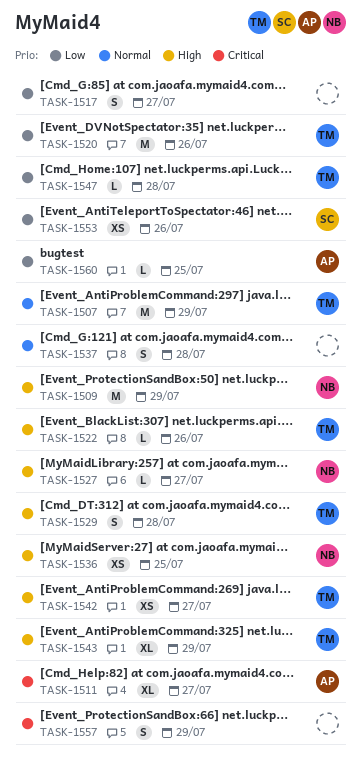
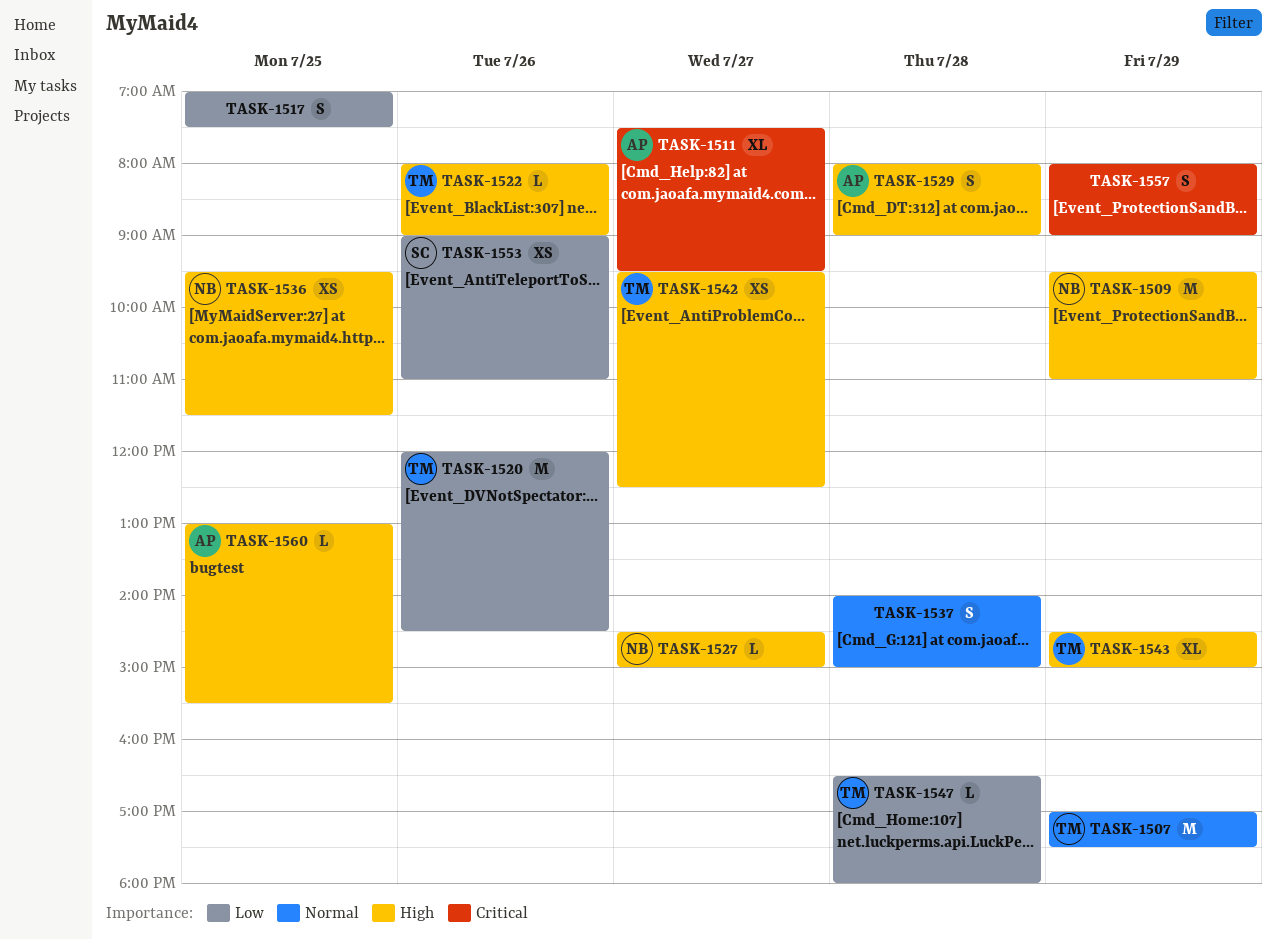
TASK-1517, day: Jul 27 -> Jul 25
TASK-1529, owner: TM -> AP
TASK-1560, priority: Low -> High

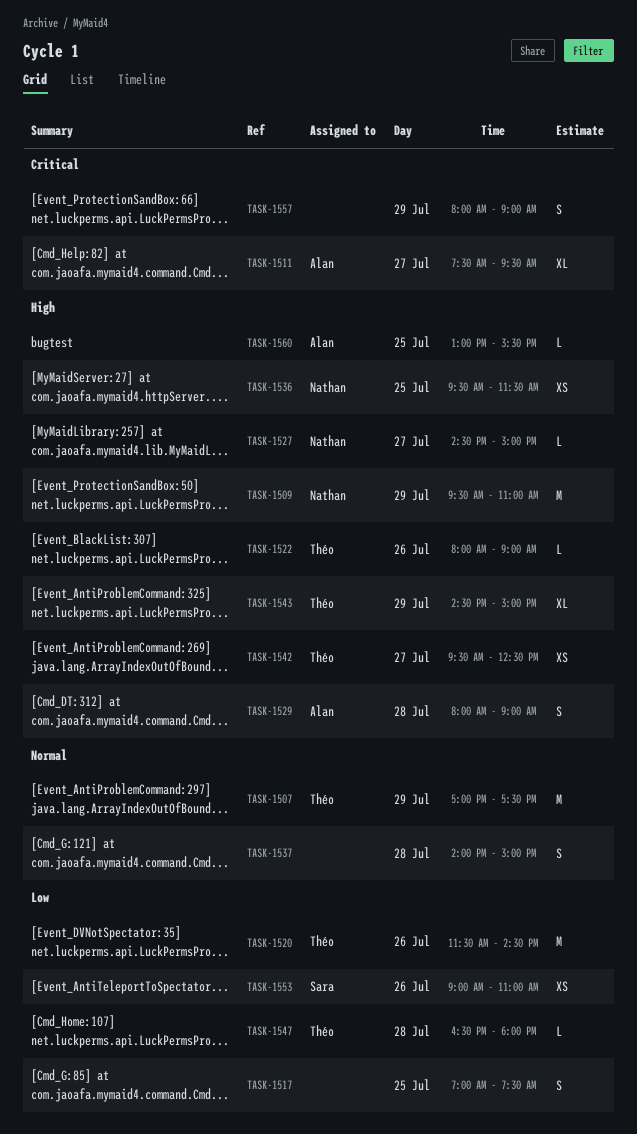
TASK-1520, begins: 12:00 -> 11:30

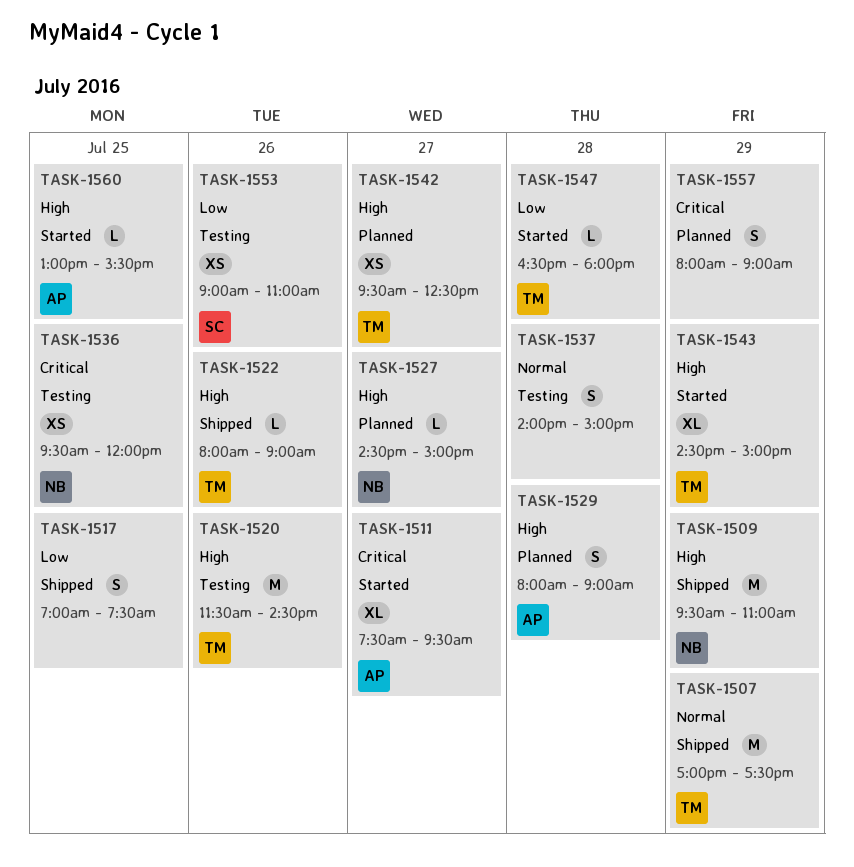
TASK-1520, priority: Low -> High
TASK-1536, priority: High -> Critical
TASK-1536, ends: 11:30 -> 12:00

